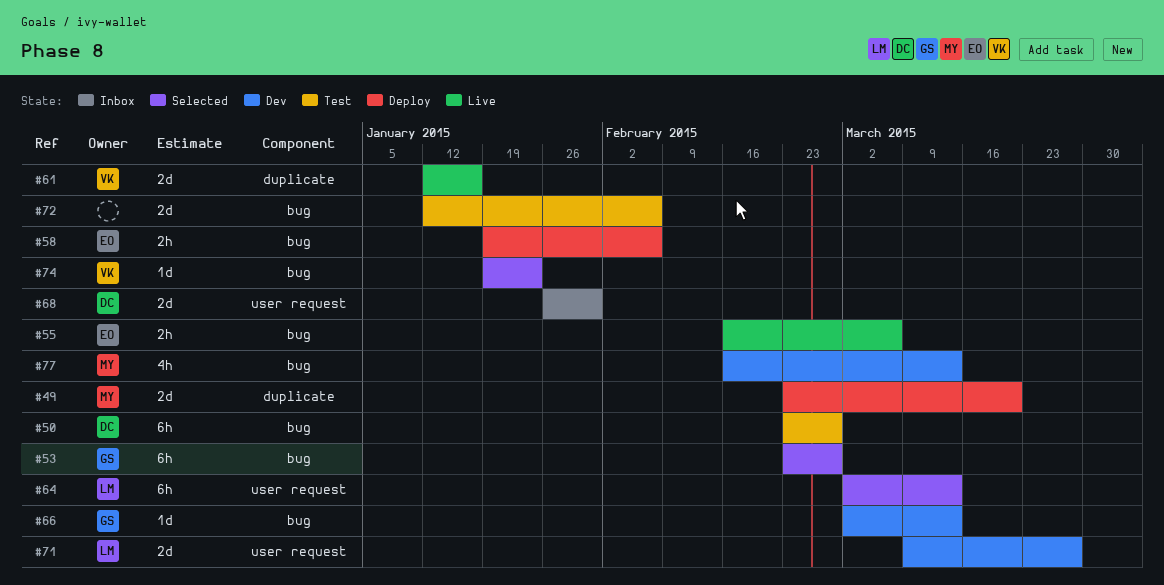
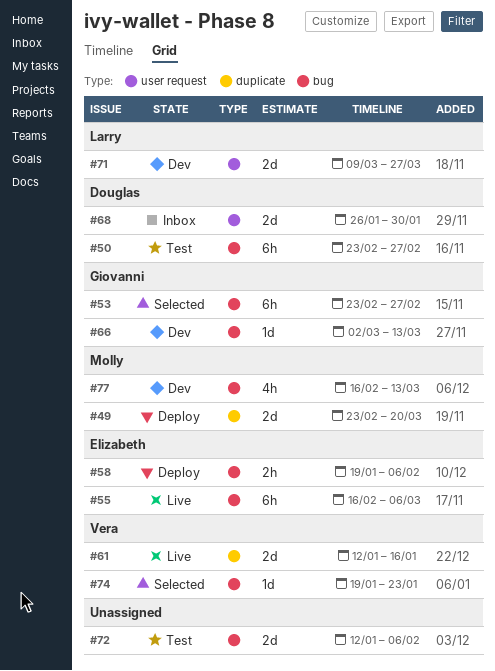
#55, estimate: 2h -> 6h
#64: present -> none

